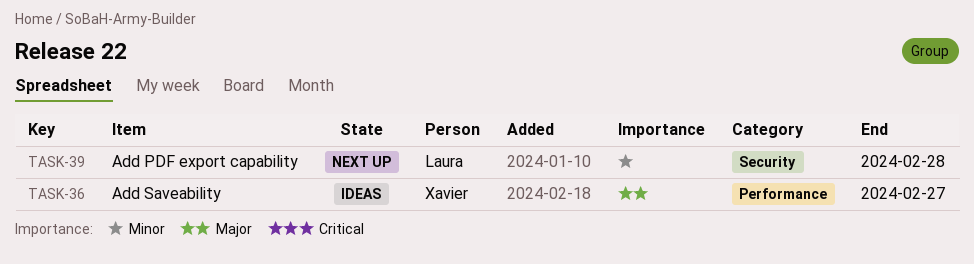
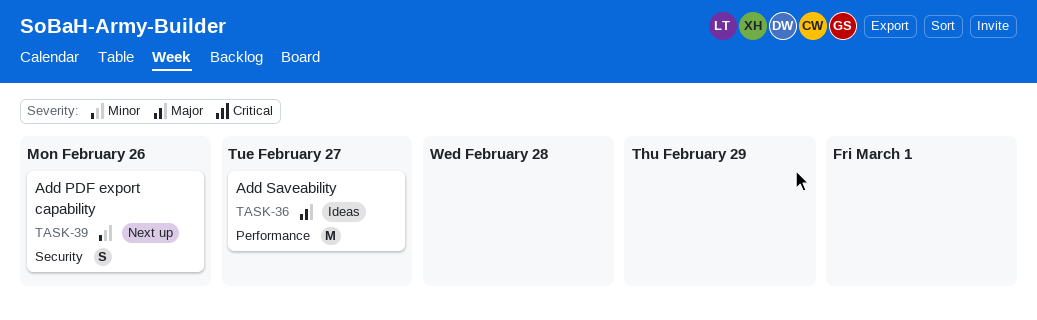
TASK-39, due: Feb 28 -> Feb 26

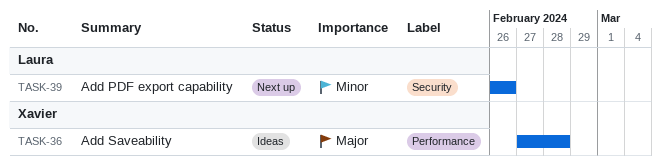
TASK-36, due: Feb 27 -> Feb 28

